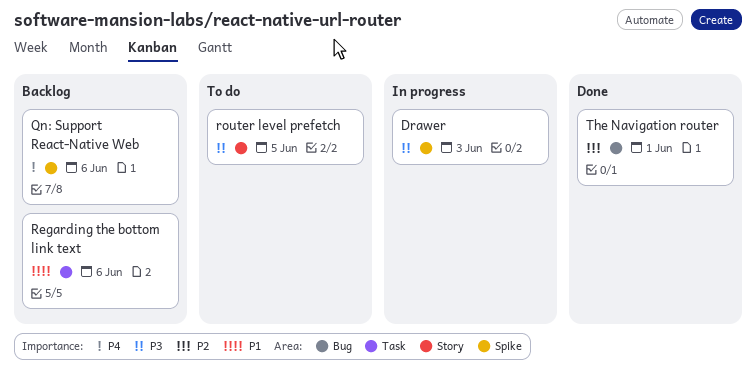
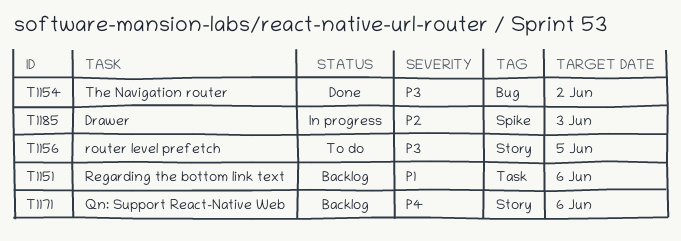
Drawer, priority: P3 -> P2
Qn: Support React-Native Web, label: Spike -> Story
The Navigation router, priority: P2 -> P3
The Navigation router, due: Jun 1 -> Jun 2

